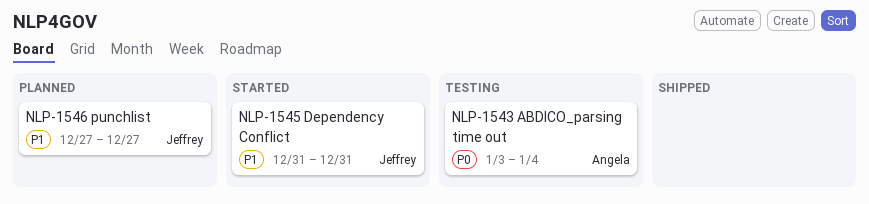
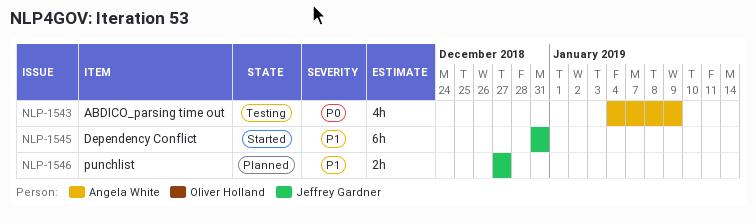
NLP-1543, start: Jan 3 -> Jan 4
NLP-1543, due: Jan 4 -> Jan 9

